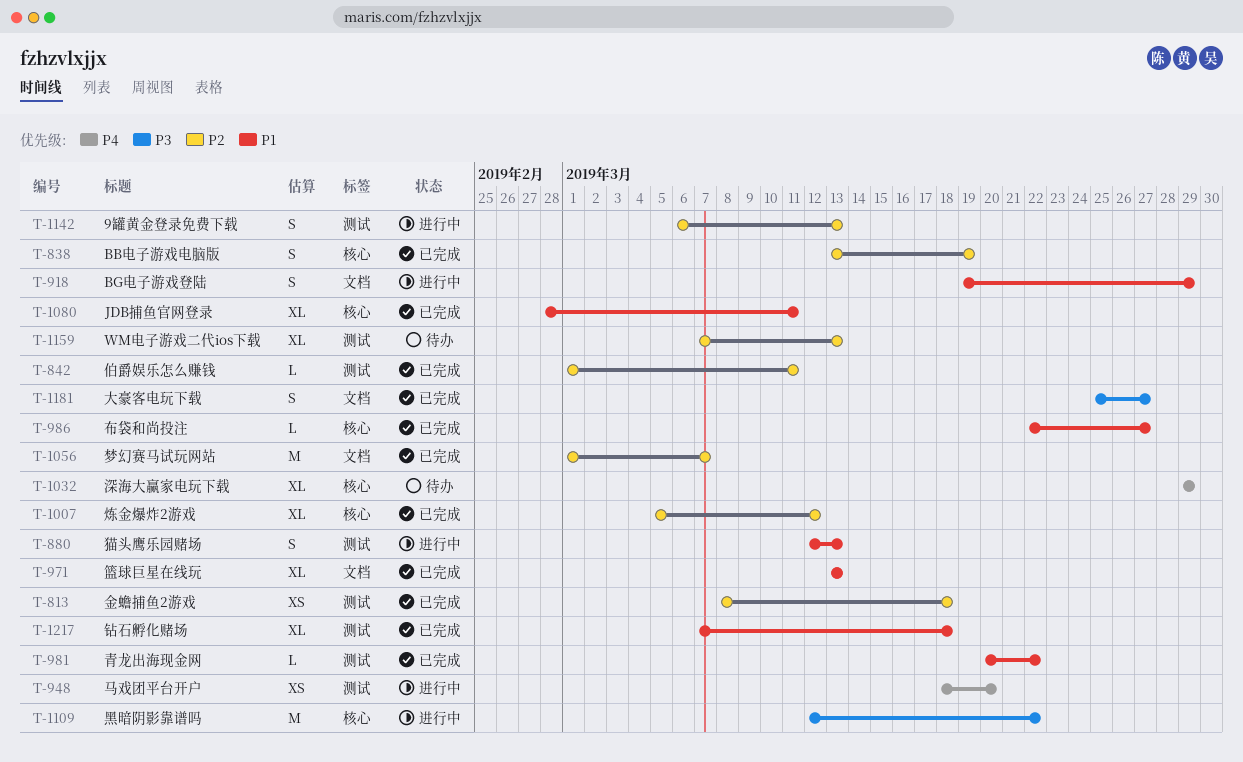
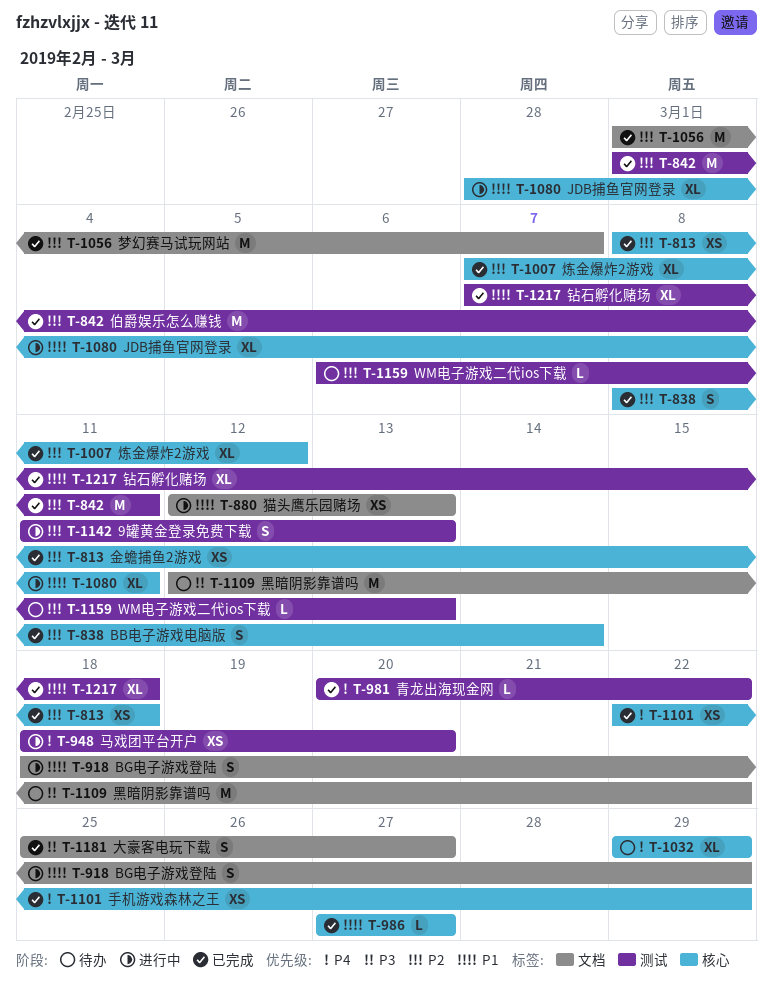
T-813, label: 测试 -> 核心
T-838, start: Mar 13 -> Mar 8
T-838, due: Mar 19 -> Mar 14
T-842, estimate: L -> M
T-880, label: 测试 -> 文档
T-880, estimate: S -> XS
T-918, start: Mar 19 -> Mar 18
T-971: present -> none
T-981, priority: P1 -> P4
T-986, start: Mar 22 -> Mar 27
T-1007, start: Mar 5 -> Mar 7
T-1080, status: 已完成 -> 进行中
T-1101: none -> present
T-1109, status: 进行中 -> 待办
T-1109, label: 核心 -> 文档
T-1142, start: Mar 6 -> Mar 11
T-1159, estimate: XL -> L
T-1159, start: Mar 7 -> Mar 6

